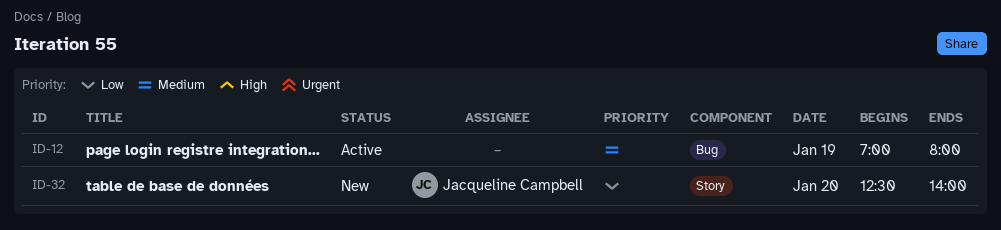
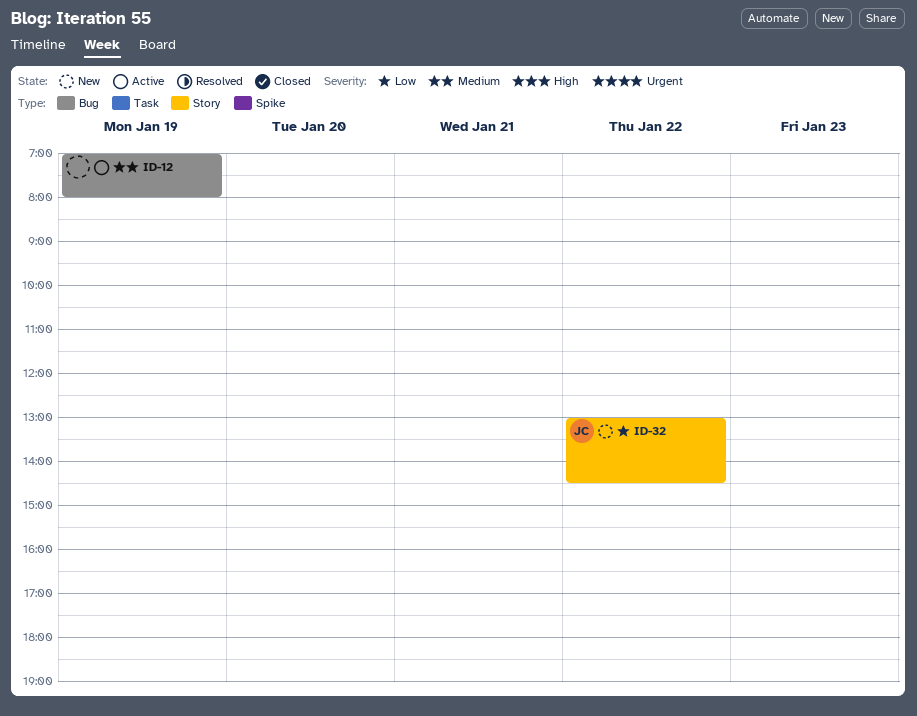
ID-32, day: Jan 20 -> Jan 22
ID-32, begins: 12:30 -> 13:00
ID-32, ends: 14:00 -> 14:30

